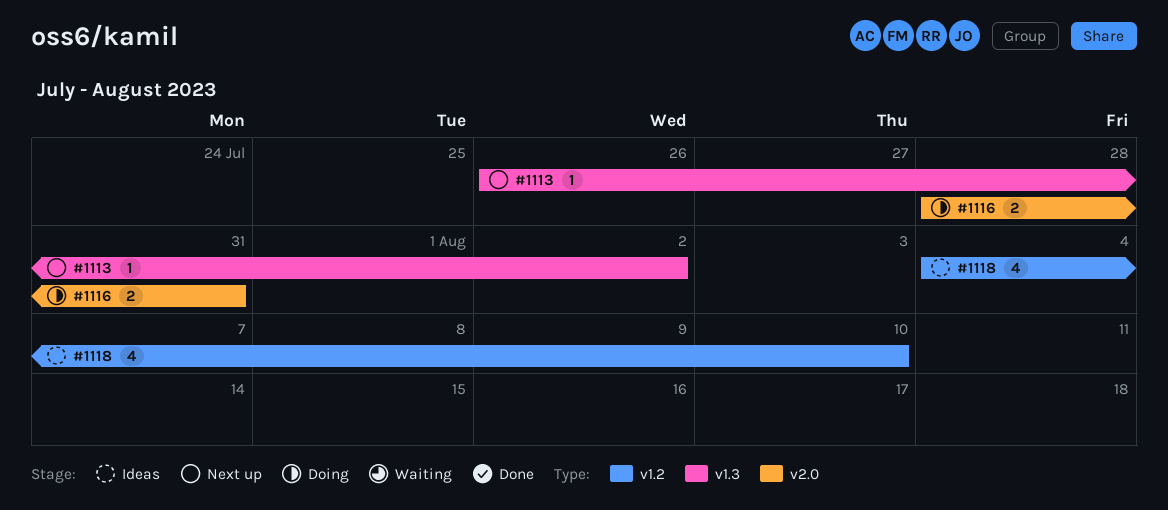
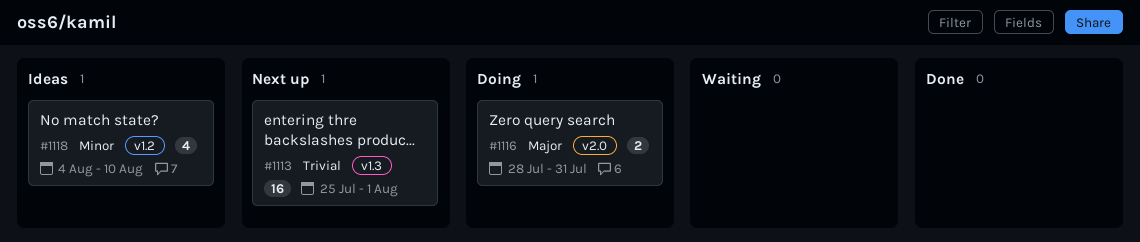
#1113, estimate: 1 -> 16
#1113, start: Jul 26 -> Jul 25
#1113, due: Aug 2 -> Aug 1

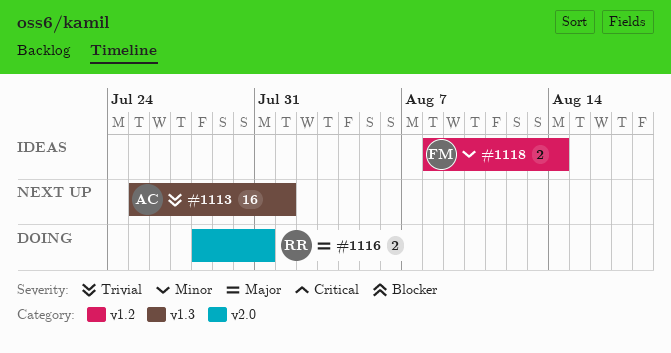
#1118, estimate: 4 -> 2
#1118, start: Aug 4 -> Aug 8
#1118, due: Aug 10 -> Aug 14

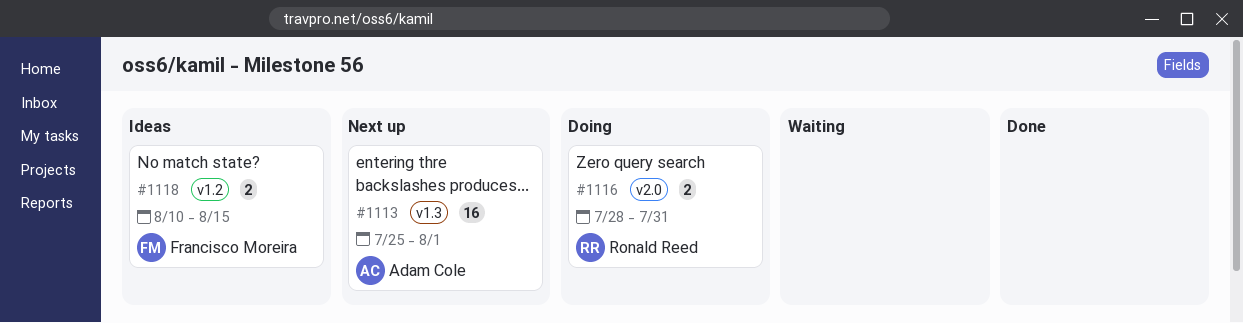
#1118, start: Aug 8 -> Aug 10
#1118, due: Aug 14 -> Aug 15

